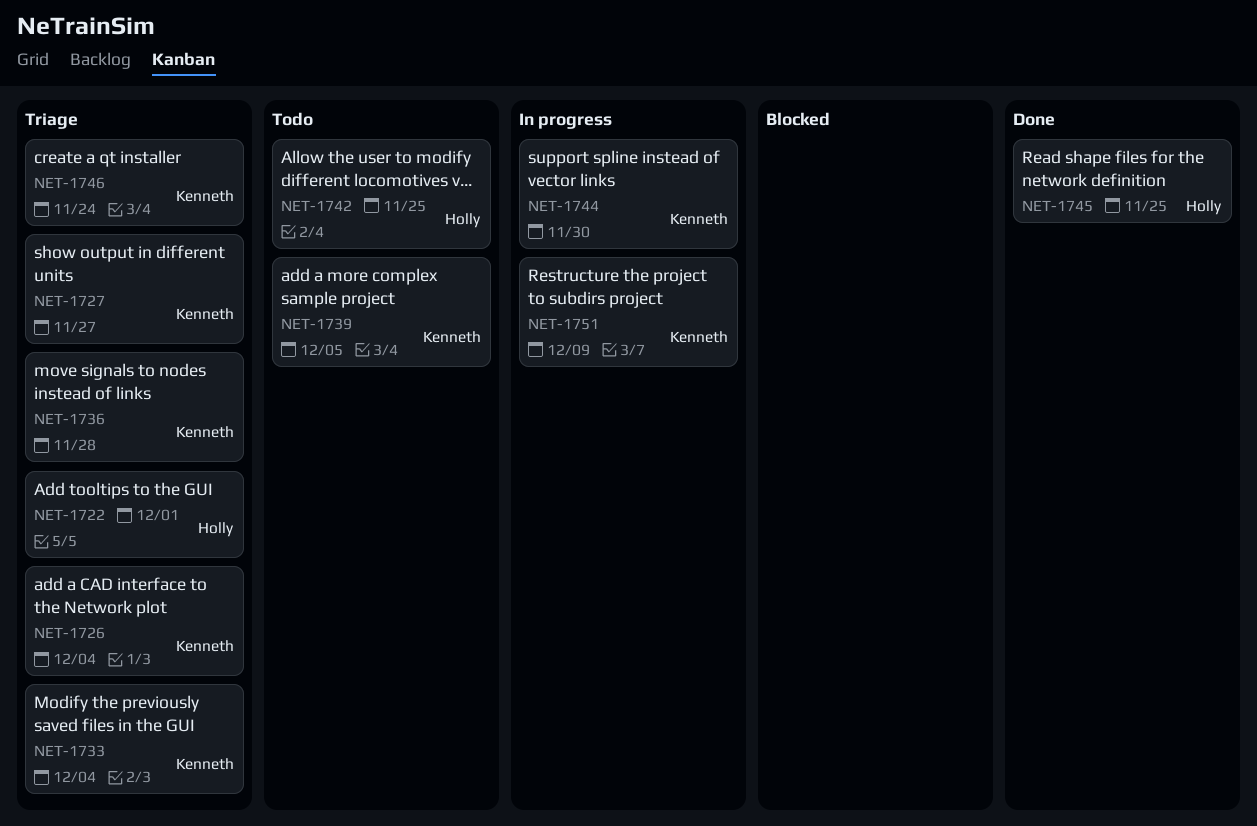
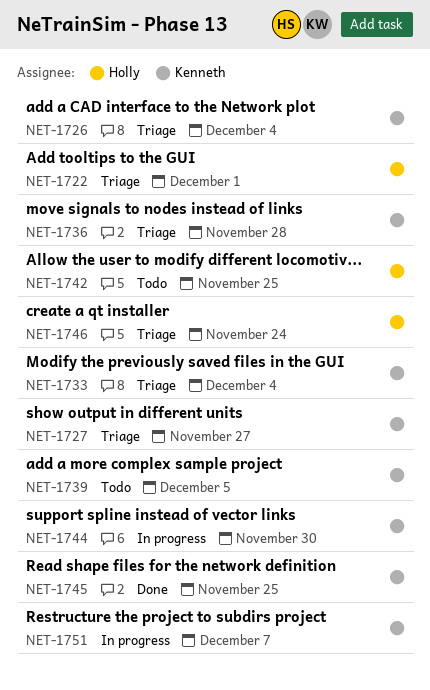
NET-1745, owner: Holly -> Kenneth
NET-1746, owner: Kenneth -> Holly
NET-1751, due: Dec 9 -> Dec 7

